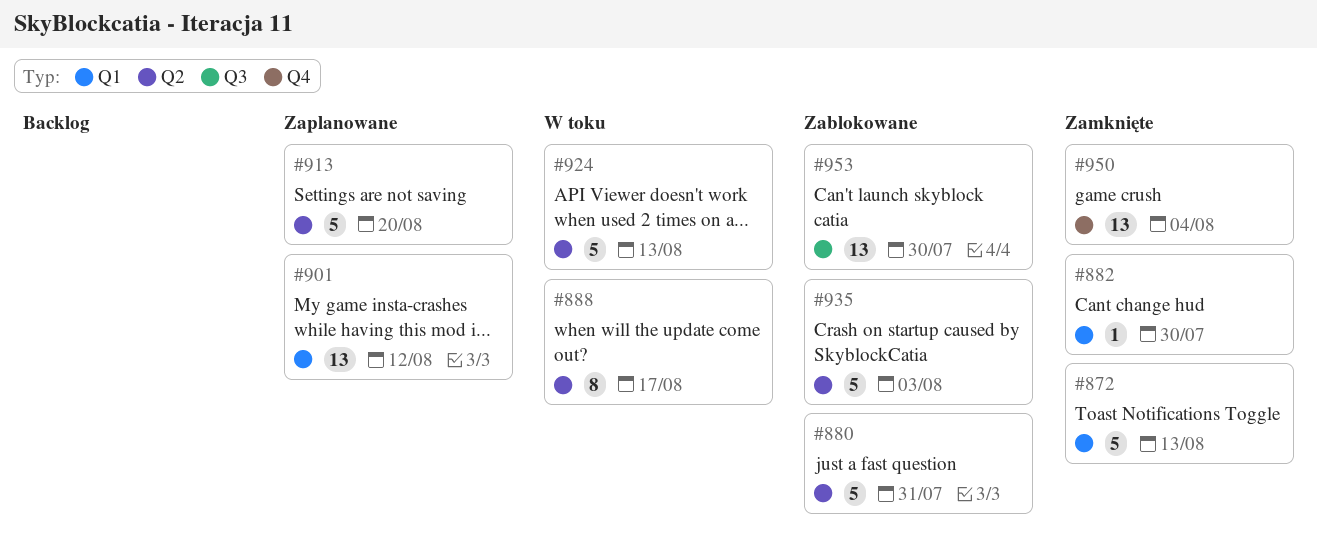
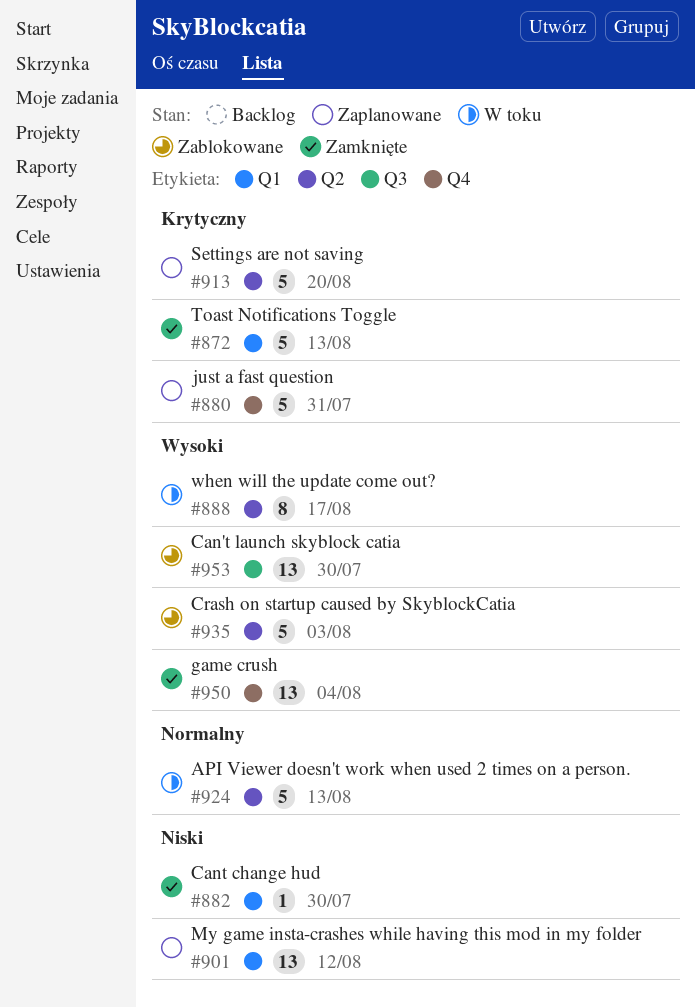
#880, status: Zablokowane -> Zaplanowane
#880, label: Q2 -> Q4

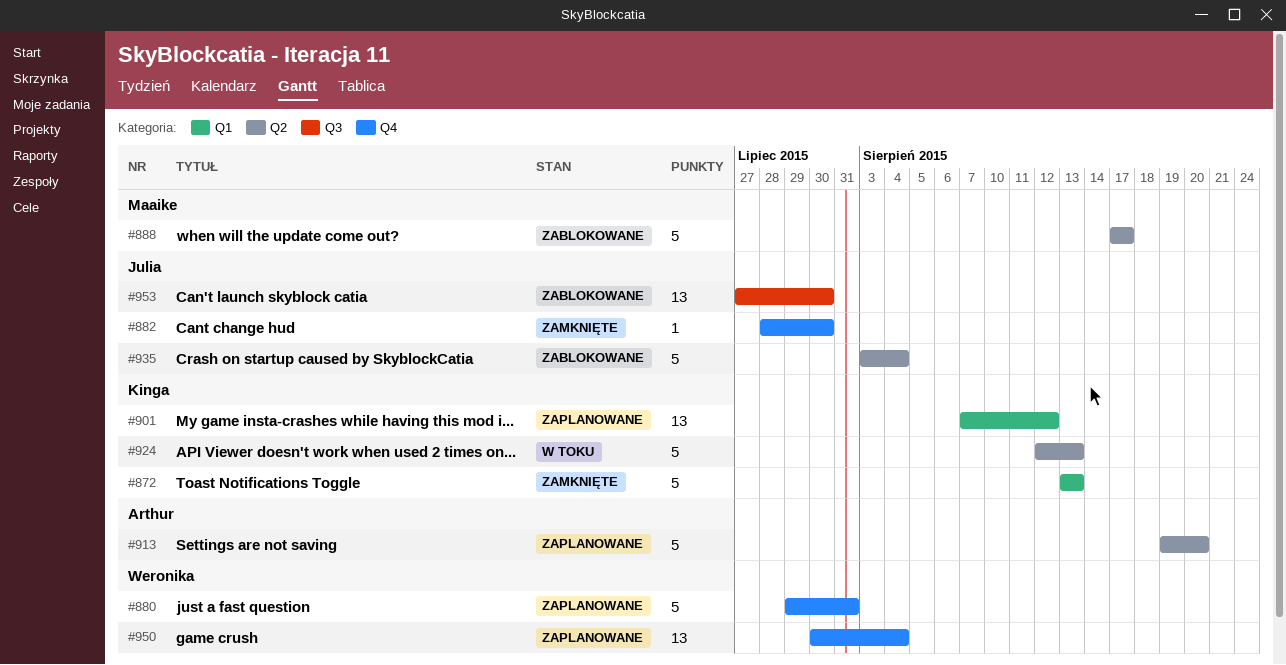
#882, label: Q1 -> Q4
#888, status: W toku -> Zablokowane
#888, estimate: 8 -> 5
#935, due: Aug 3 -> Aug 4
#950, status: Zamknięte -> Zaplanowane

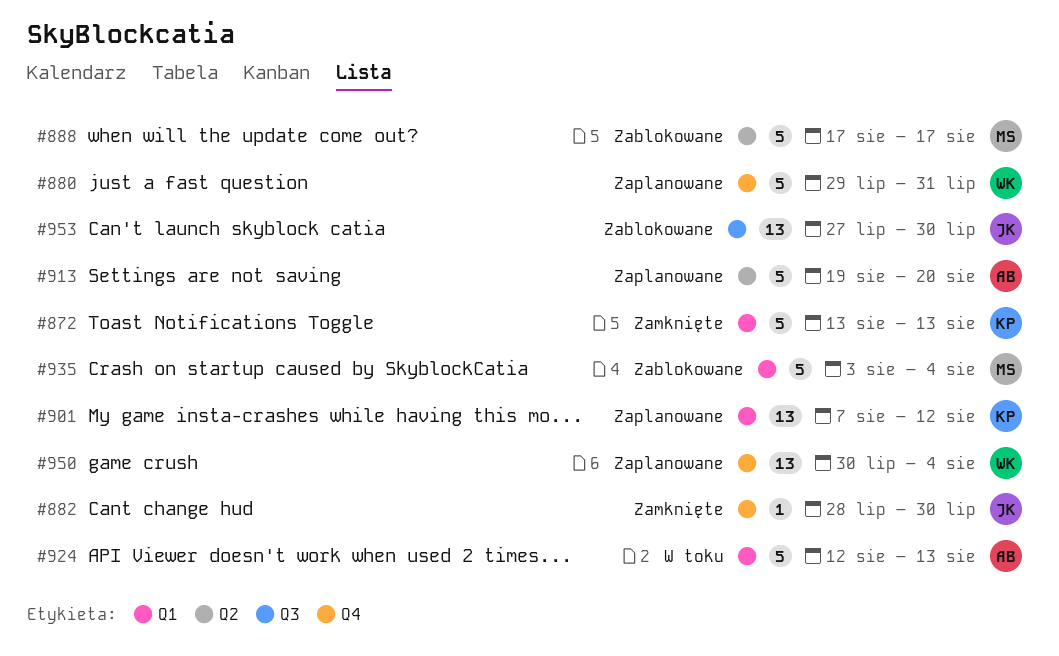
#924, owner: Kinga -> Arthur
#924, label: Q2 -> Q1
#935, owner: Julia -> Maaike
#935, label: Q2 -> Q1

